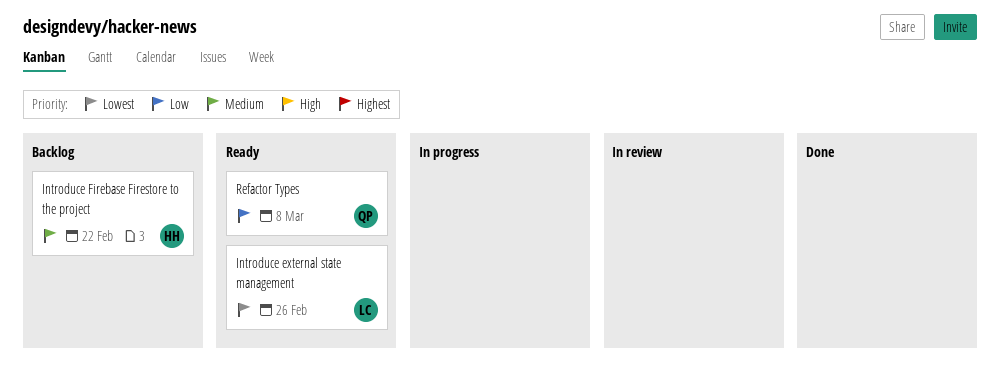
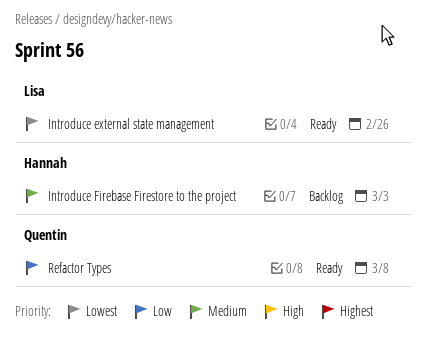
Introduce Firebase Firestore to the project, due: Feb 22 -> Mar 3

